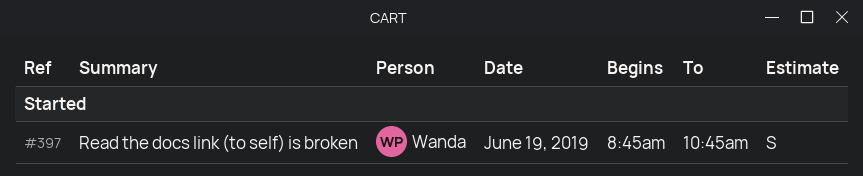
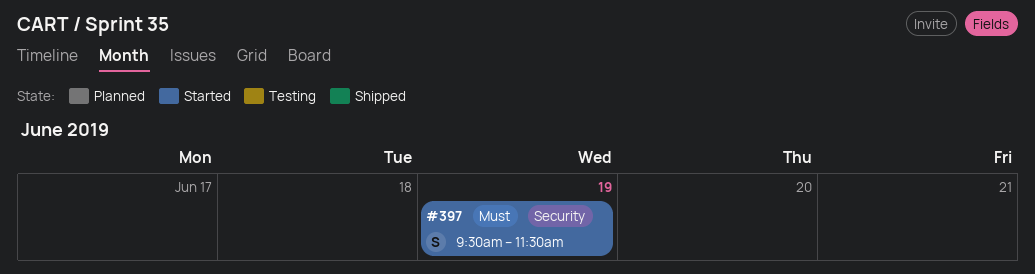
#397, begins: 08:45 -> 09:30
#397, ends: 10:45 -> 11:30

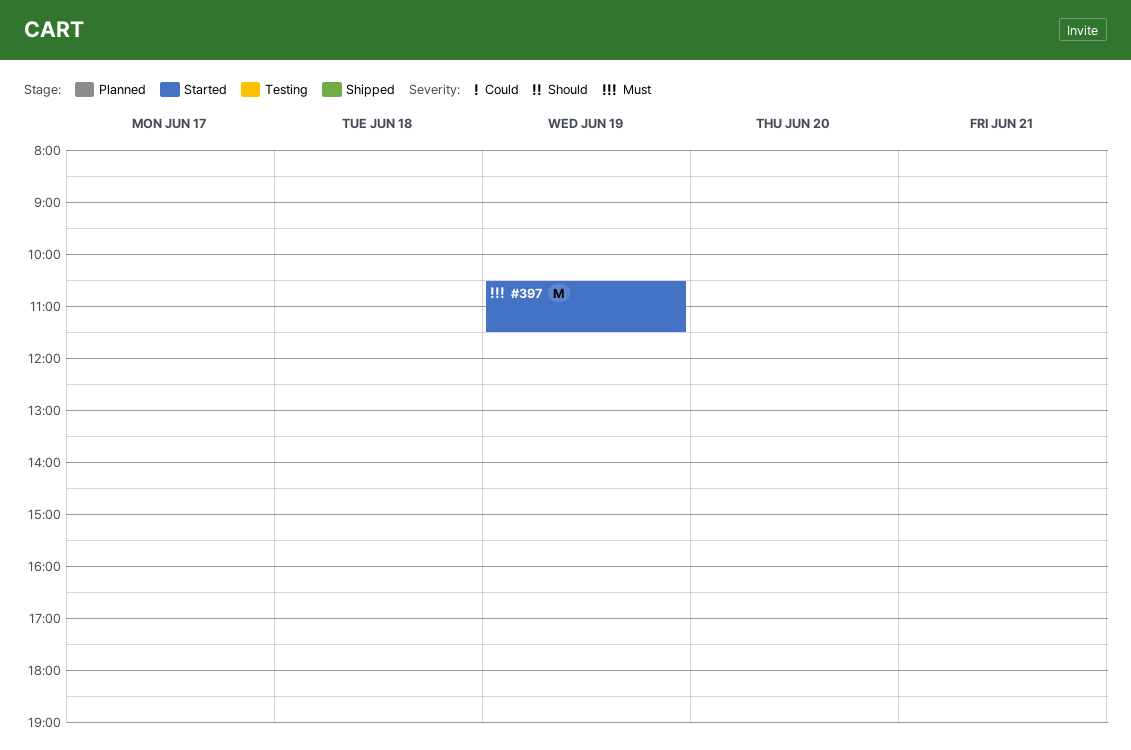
#397, estimate: S -> M
#397, begins: 09:30 -> 10:30

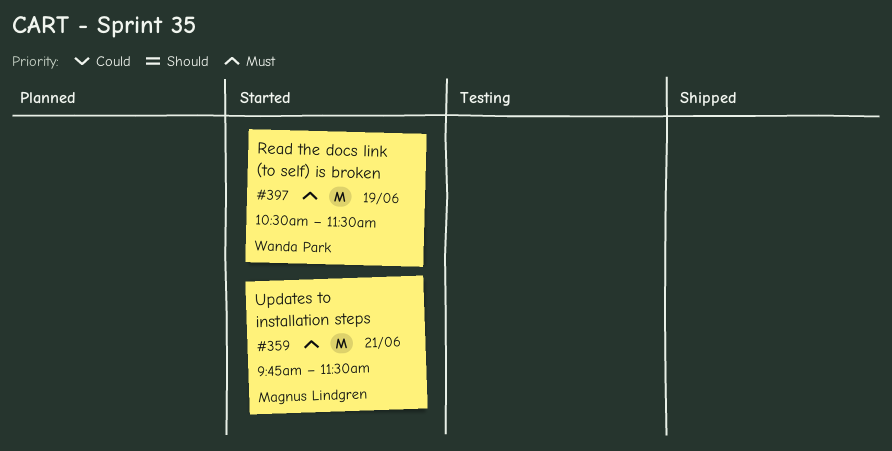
#359: none -> present

